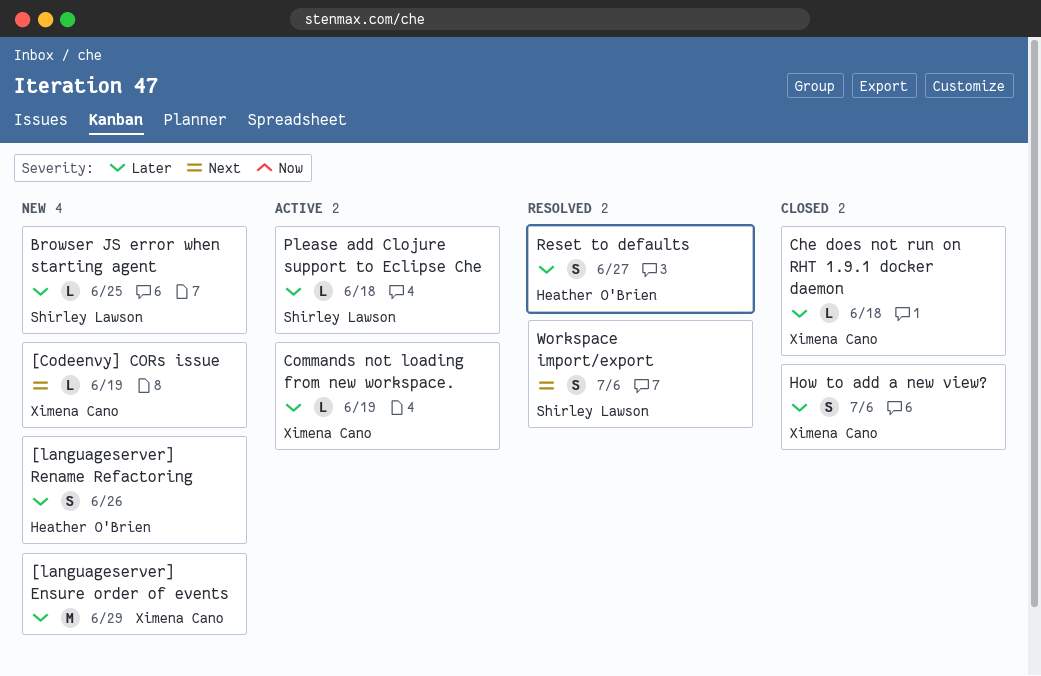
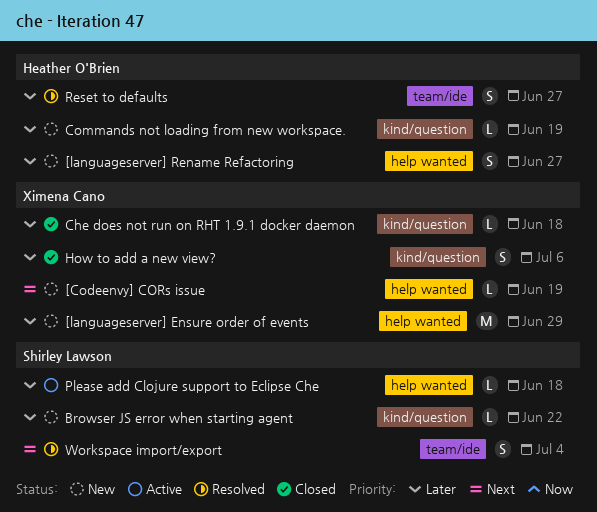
[languageserver] Rename Refactoring, due: Jun 26 -> Jun 27
Browser JS error when starting agent, due: Jun 25 -> Jun 22
Commands not loading from new workspace., status: Active -> New
Commands not loading from new workspace., owner: Ximena Cano -> Heather O'Brien
Workspace import/export, due: Jul 6 -> Jul 4

